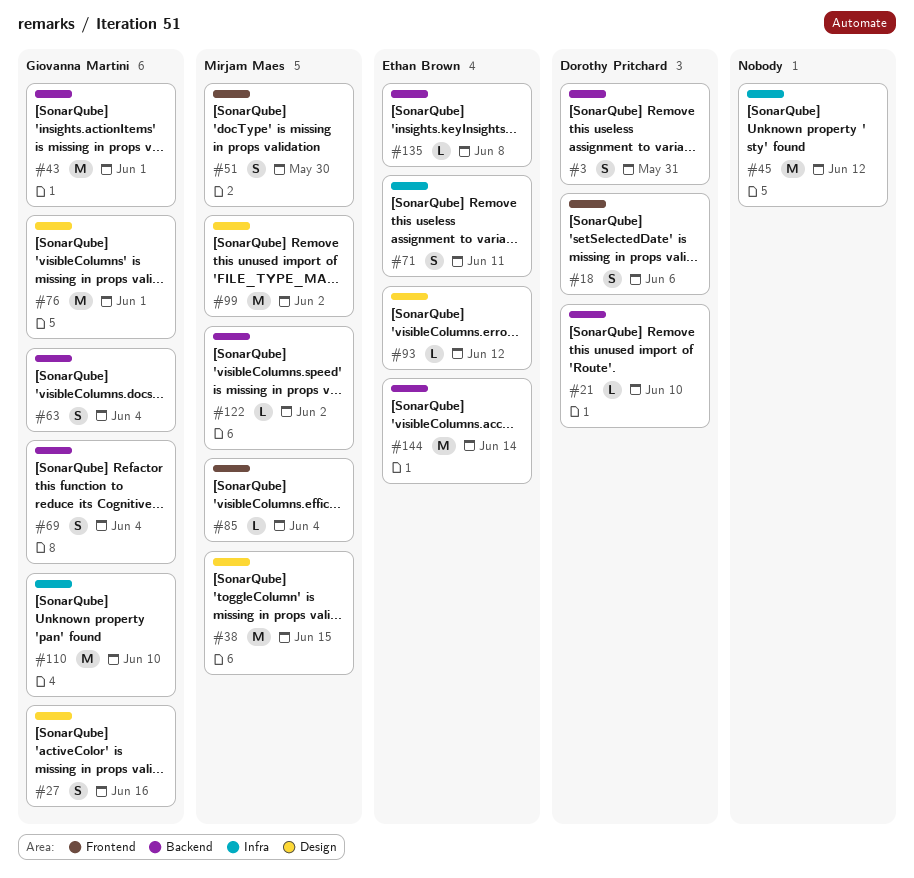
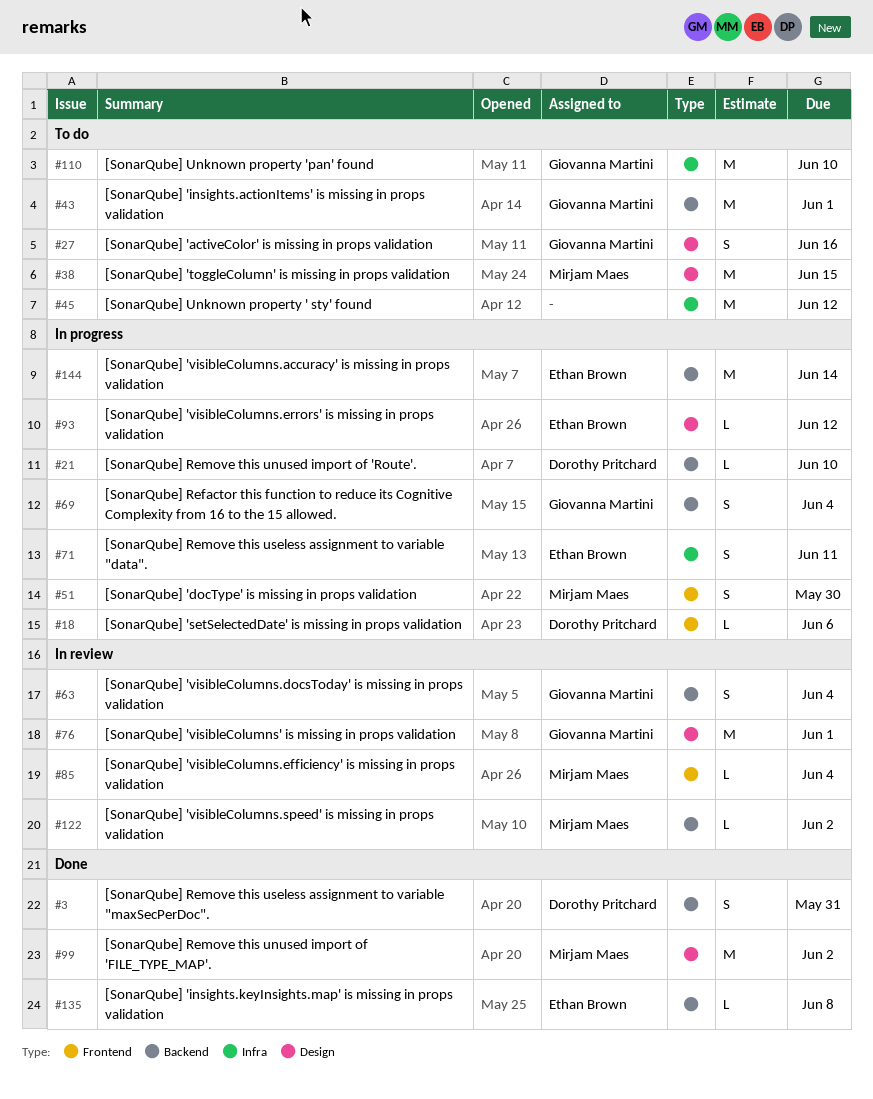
#18, estimate: S -> L

